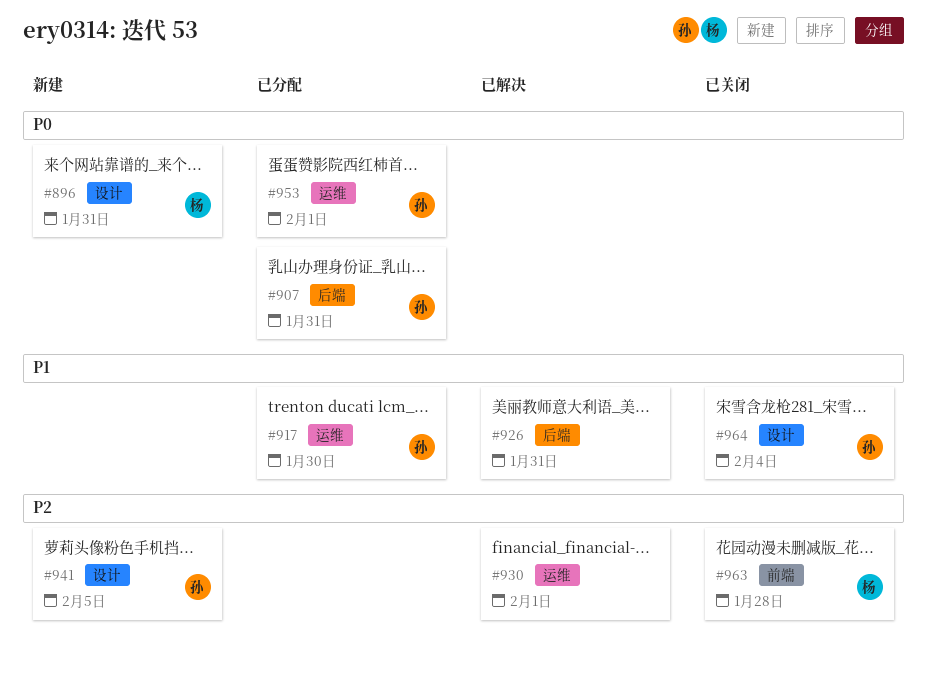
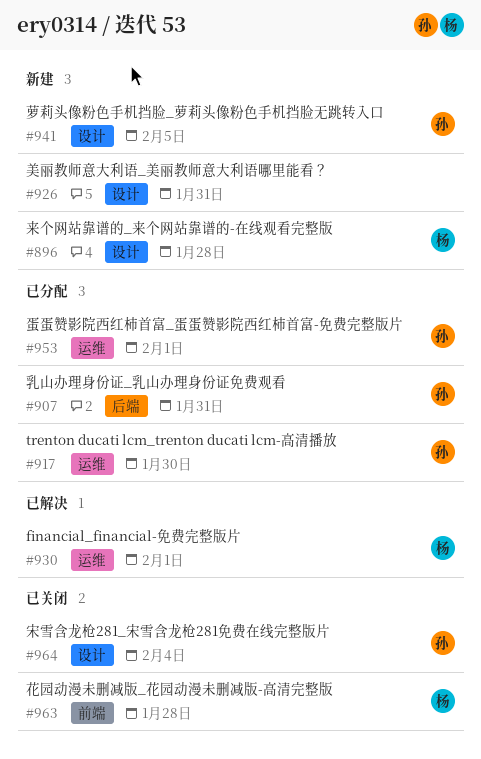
#896, due: Jan 31 -> Jan 28
#926, status: 已解决 -> 新建
#926, label: 后端 -> 设计
#930, owner: none -> 杨

